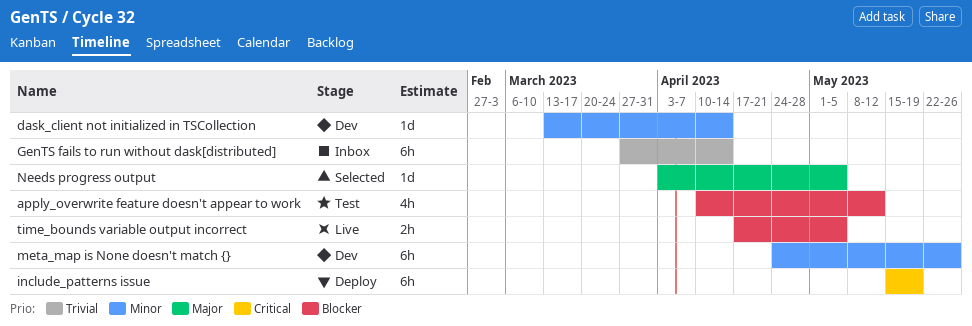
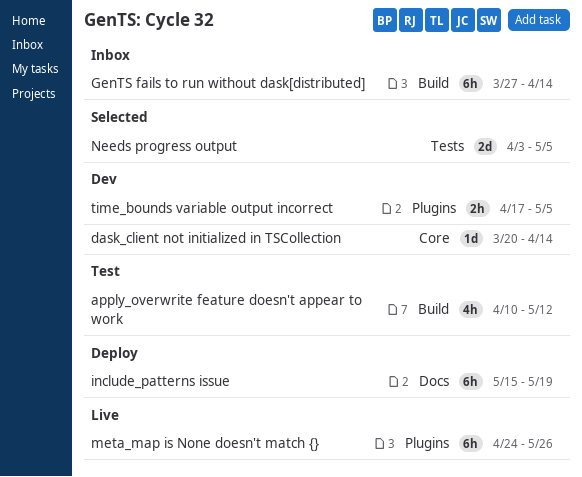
dask_client not initialized in TSCollection, start: Mar 13 -> Mar 20
meta_map is None doesn't match {}, status: Dev -> Live
Needs progress output, estimate: 1d -> 2d
time_bounds variable output incorrect, status: Live -> Dev

